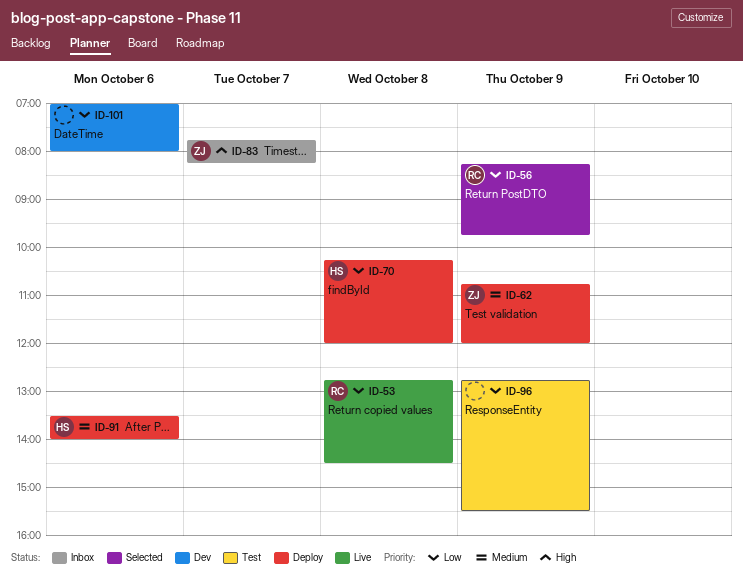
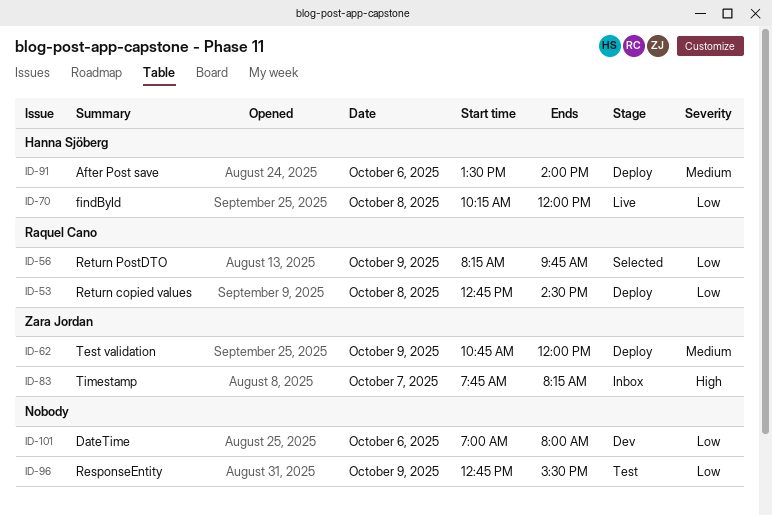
ID-53, status: Live -> Deploy
ID-70, status: Deploy -> Live

